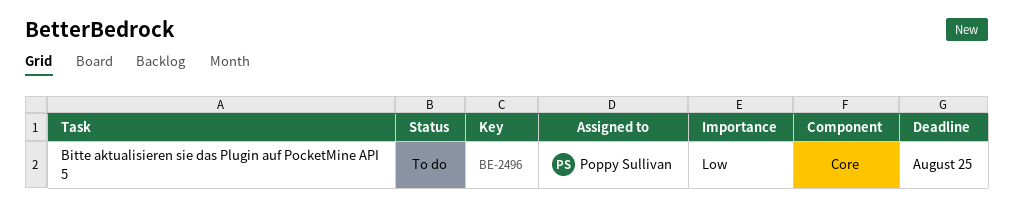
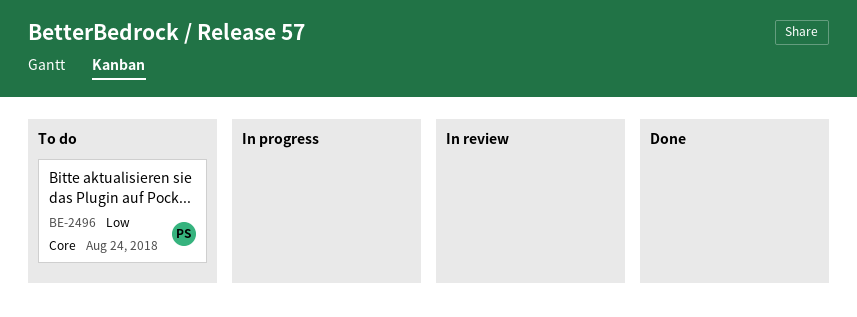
BE-2496, due: Aug 25 -> Aug 24

